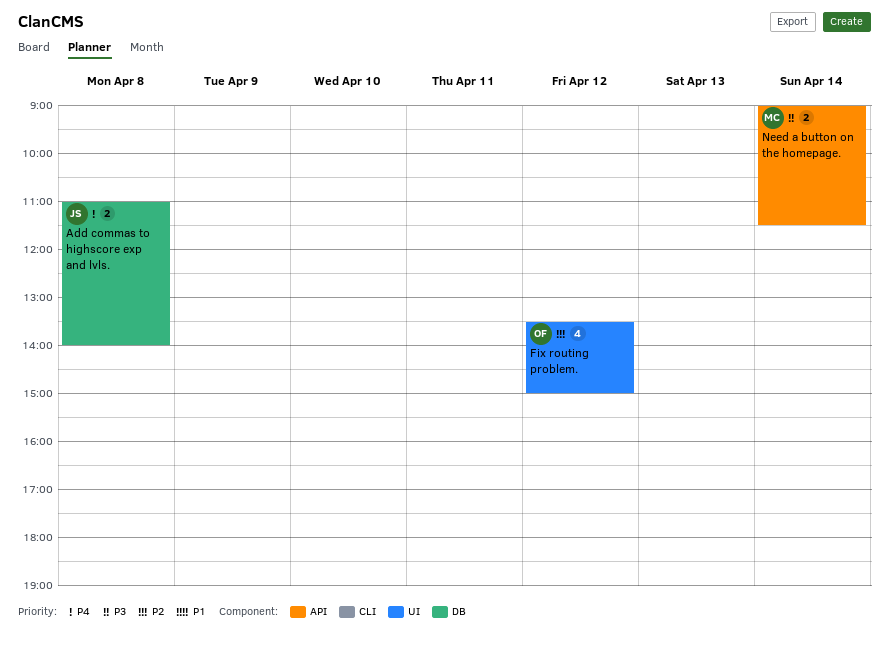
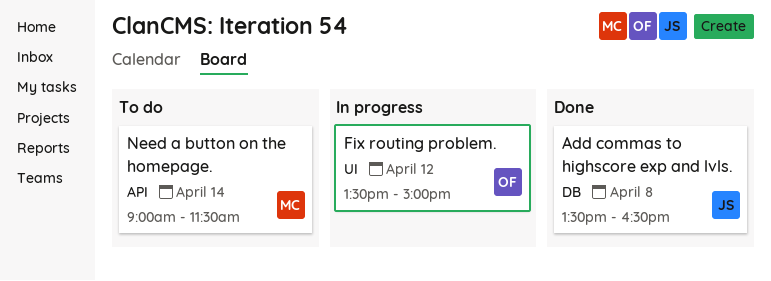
Add commas to highscore exp and lvls., begins: 11:00 -> 13:30
Add commas to highscore exp and lvls., ends: 14:00 -> 16:30

